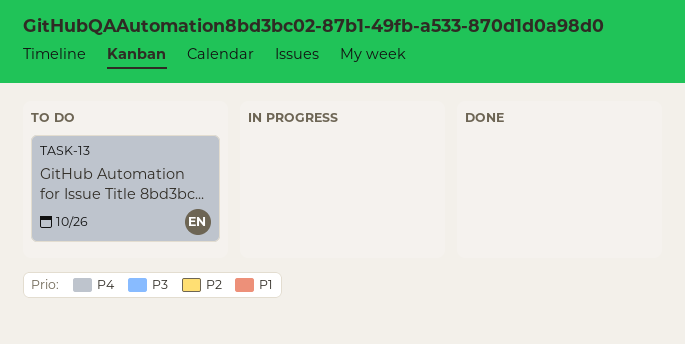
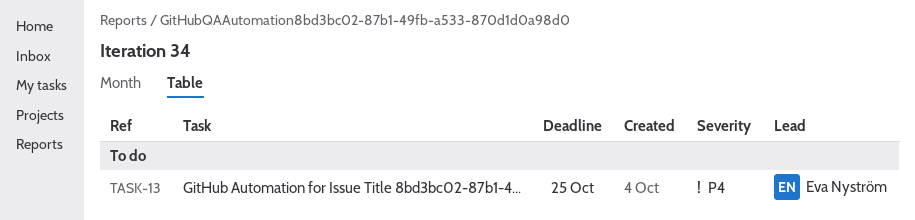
TASK-13, due: Oct 26 -> Oct 25

